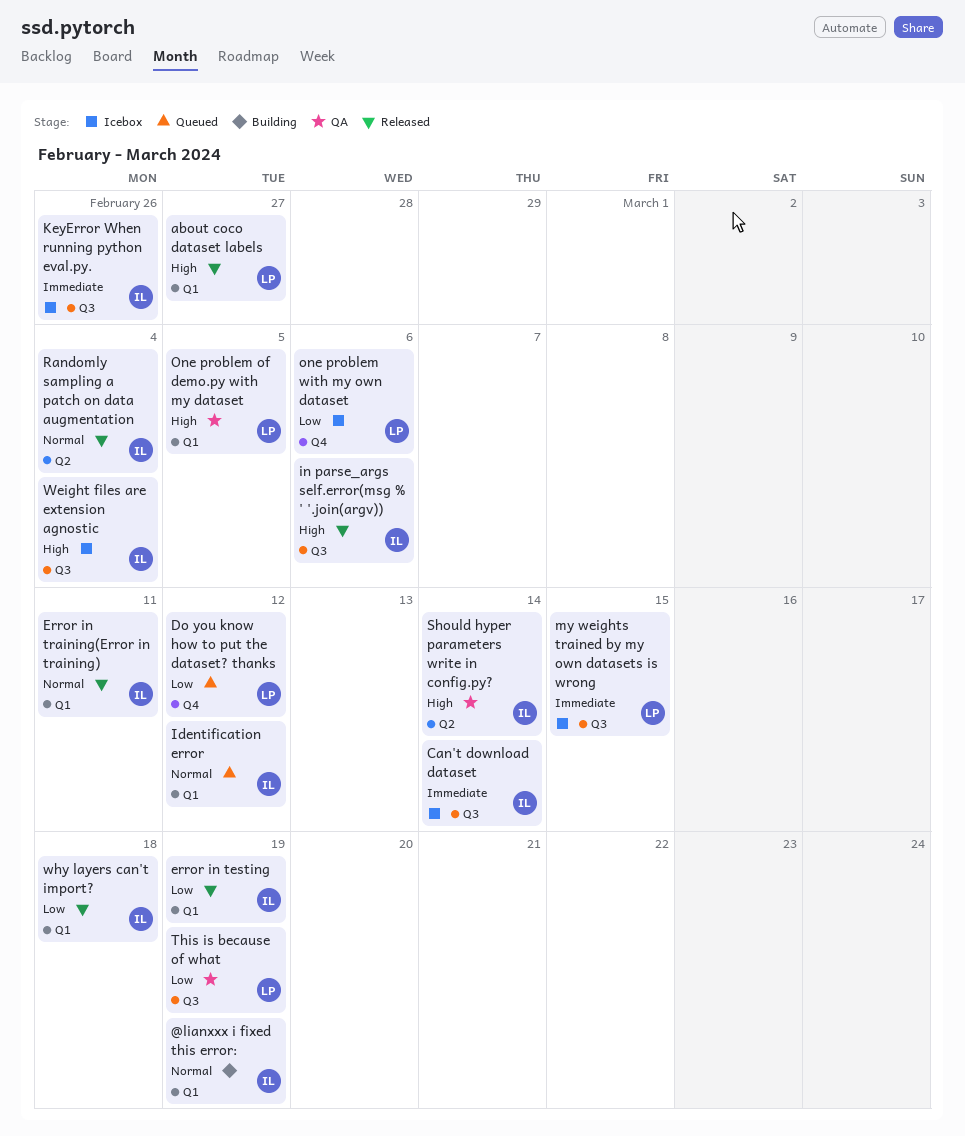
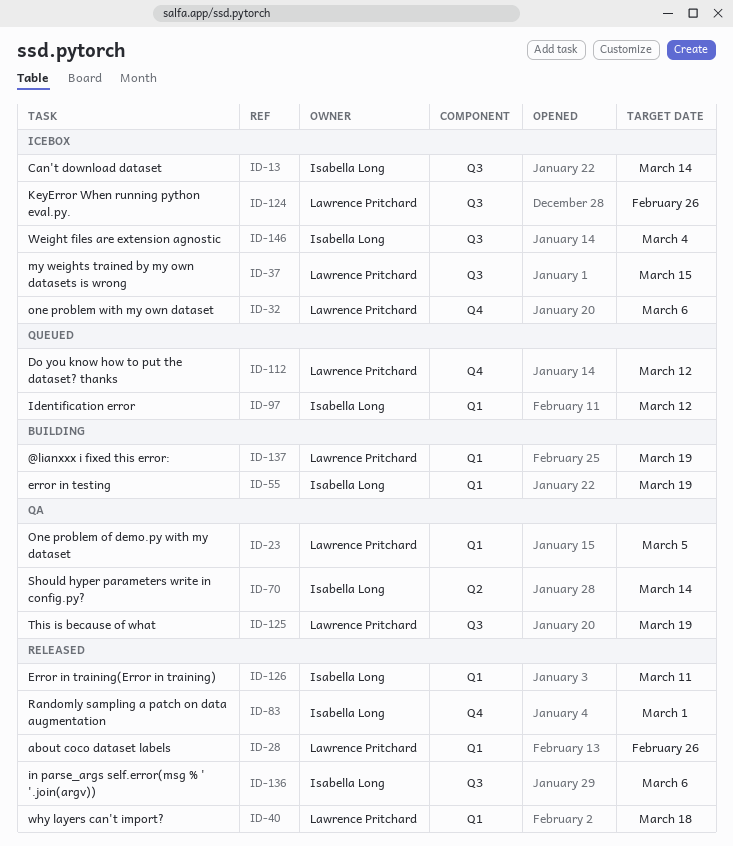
@lianxxx i fixed this error:, owner: Isabella Long -> Lawrence Pritchard
about coco dataset labels, due: Feb 27 -> Feb 26
error in testing, status: Released -> Building
KeyError When running python eval.py., owner: Isabella Long -> Lawrence Pritchard
Randomly sampling a patch on data augmentation, label: Q2 -> Q4
Randomly sampling a patch on data augmentation, due: Mar 4 -> Mar 1
why layers can't import?, owner: Isabella Long -> Lawrence Pritchard

